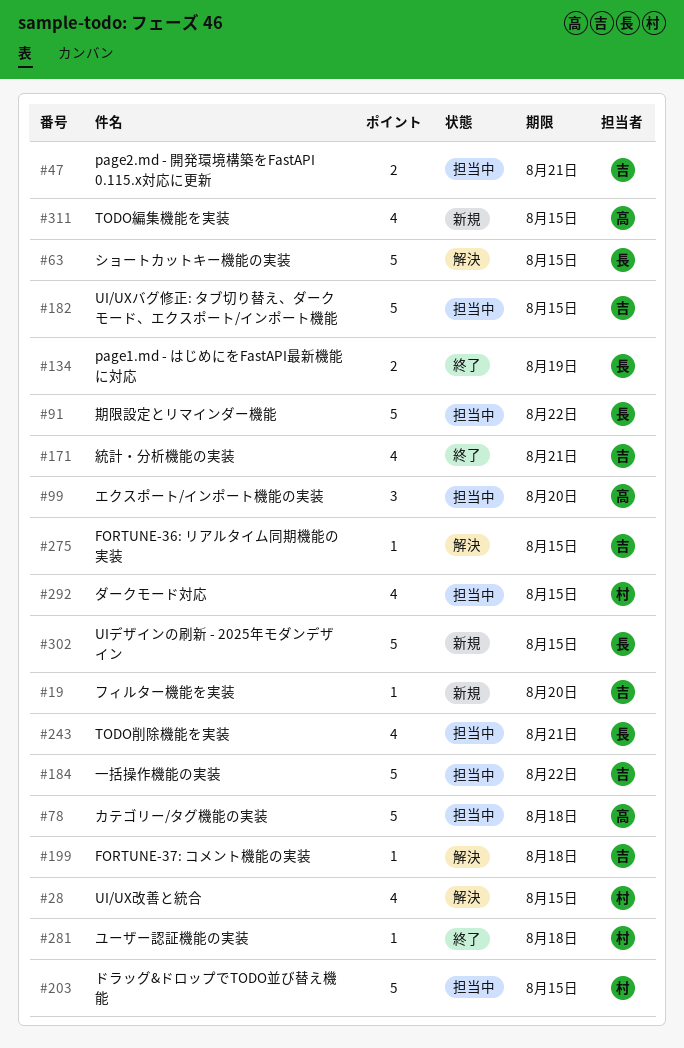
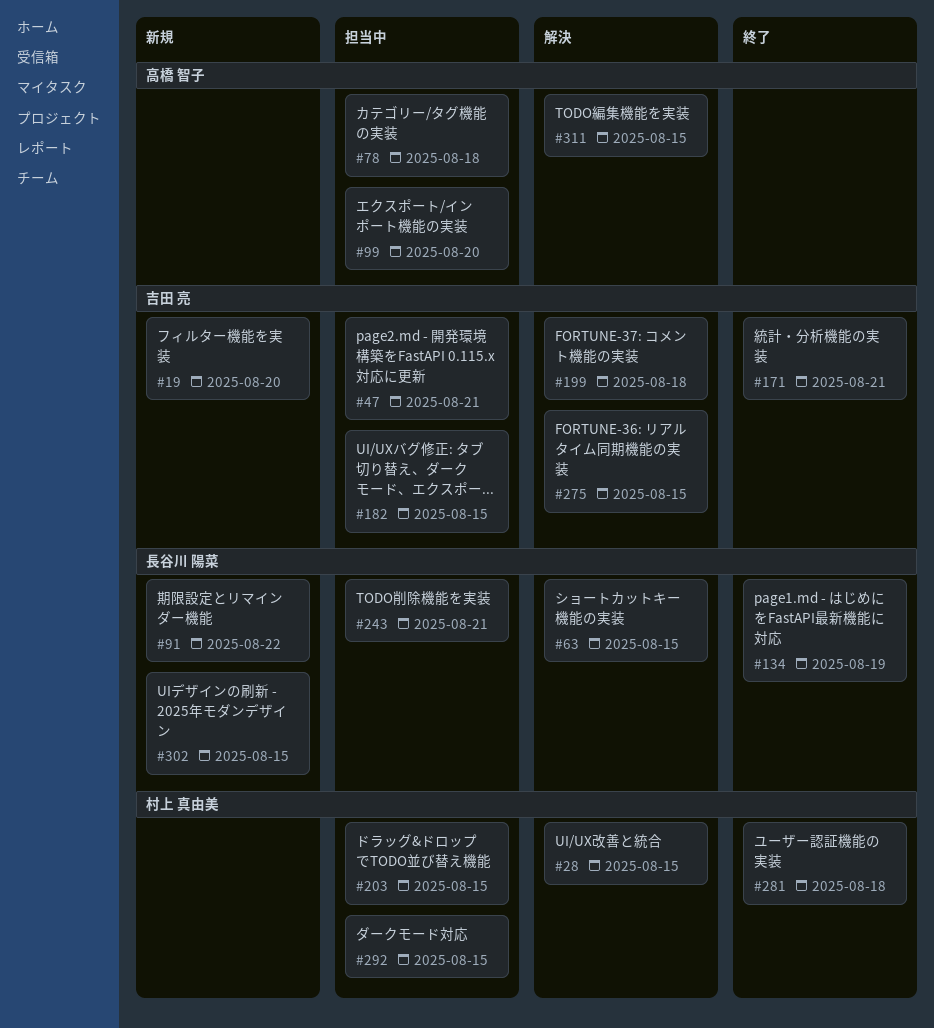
#91, status: 担当中 -> 新規
#184: present -> none
#311, status: 新規 -> 解決

